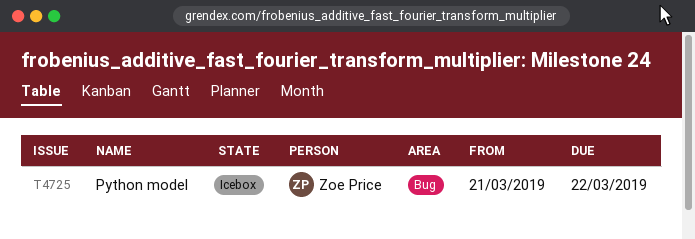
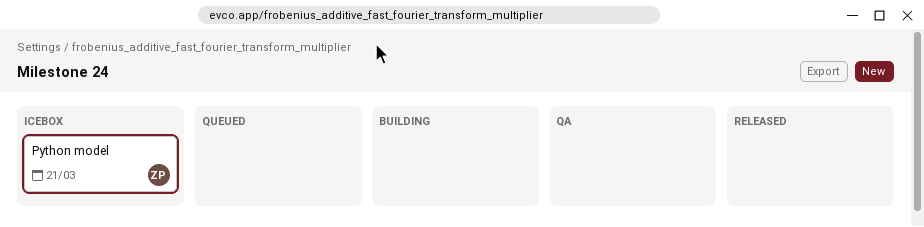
Python model, due: Mar 22 -> Mar 21

